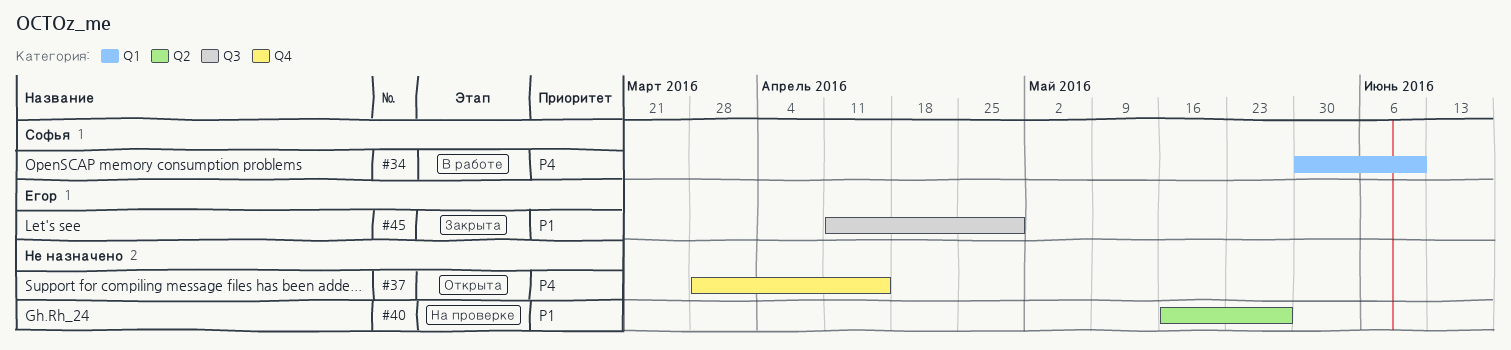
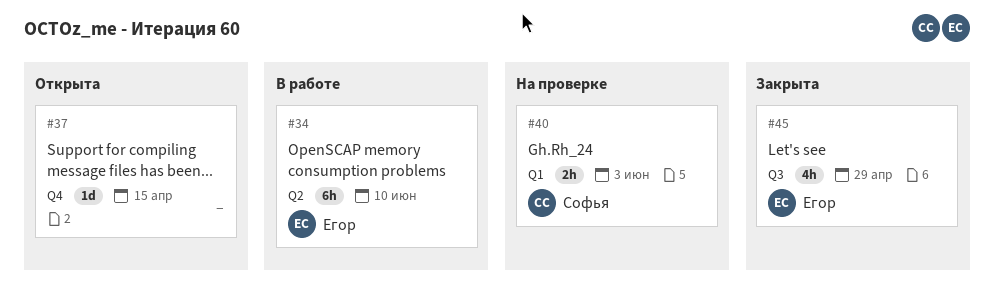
#34, owner: Софья -> Егор
#34, label: Q1 -> Q2
#40, owner: none -> Софья
#40, label: Q2 -> Q1
#40, due: May 27 -> Jun 3

